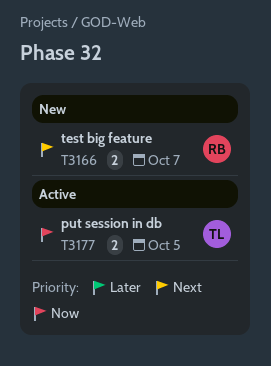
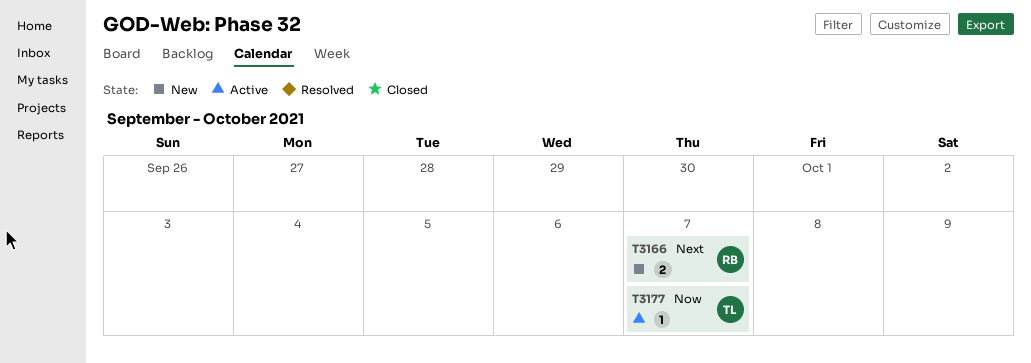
T3177, estimate: 2 -> 1
T3177, due: Oct 5 -> Oct 7

